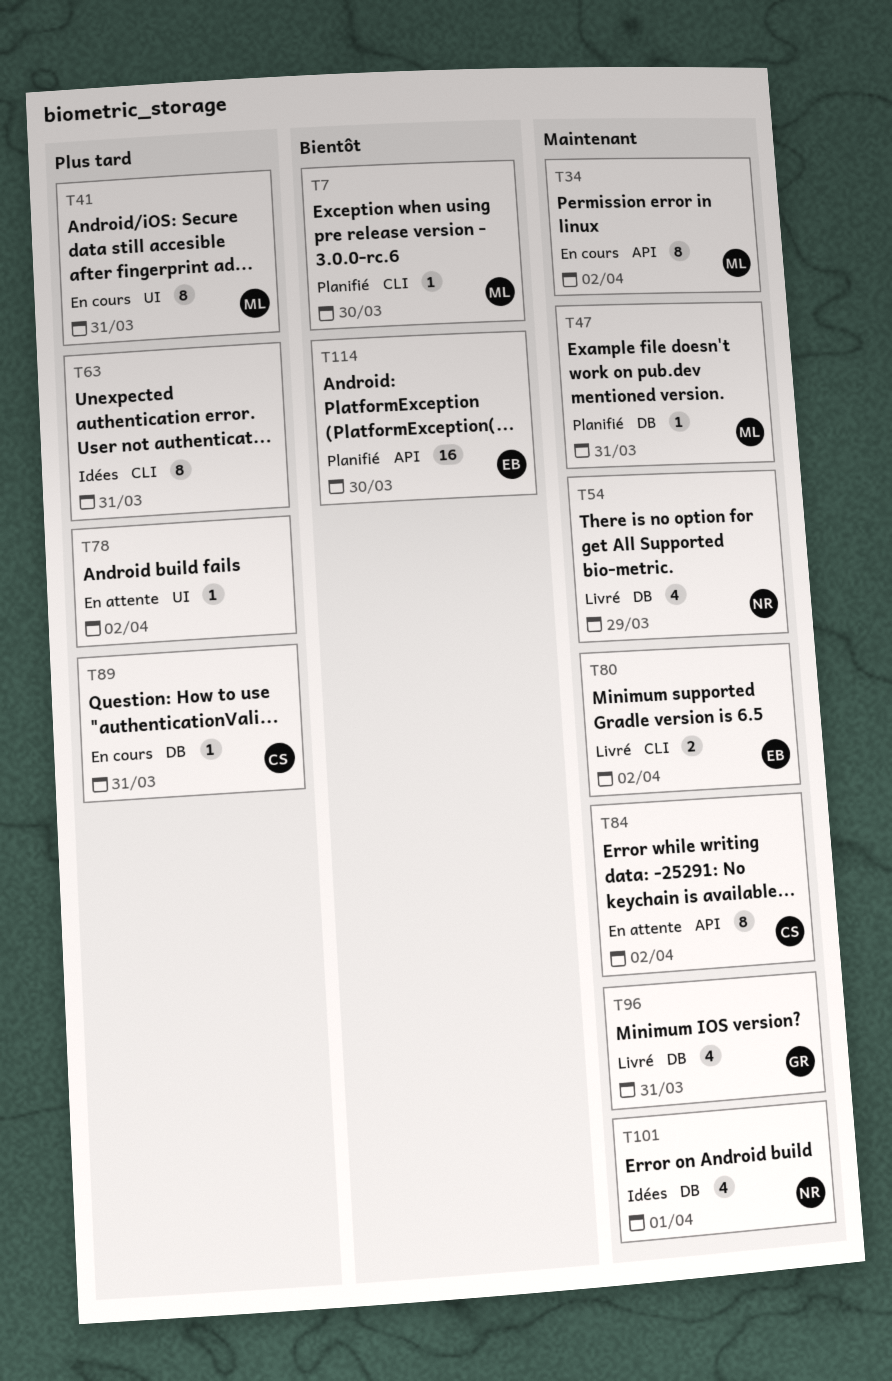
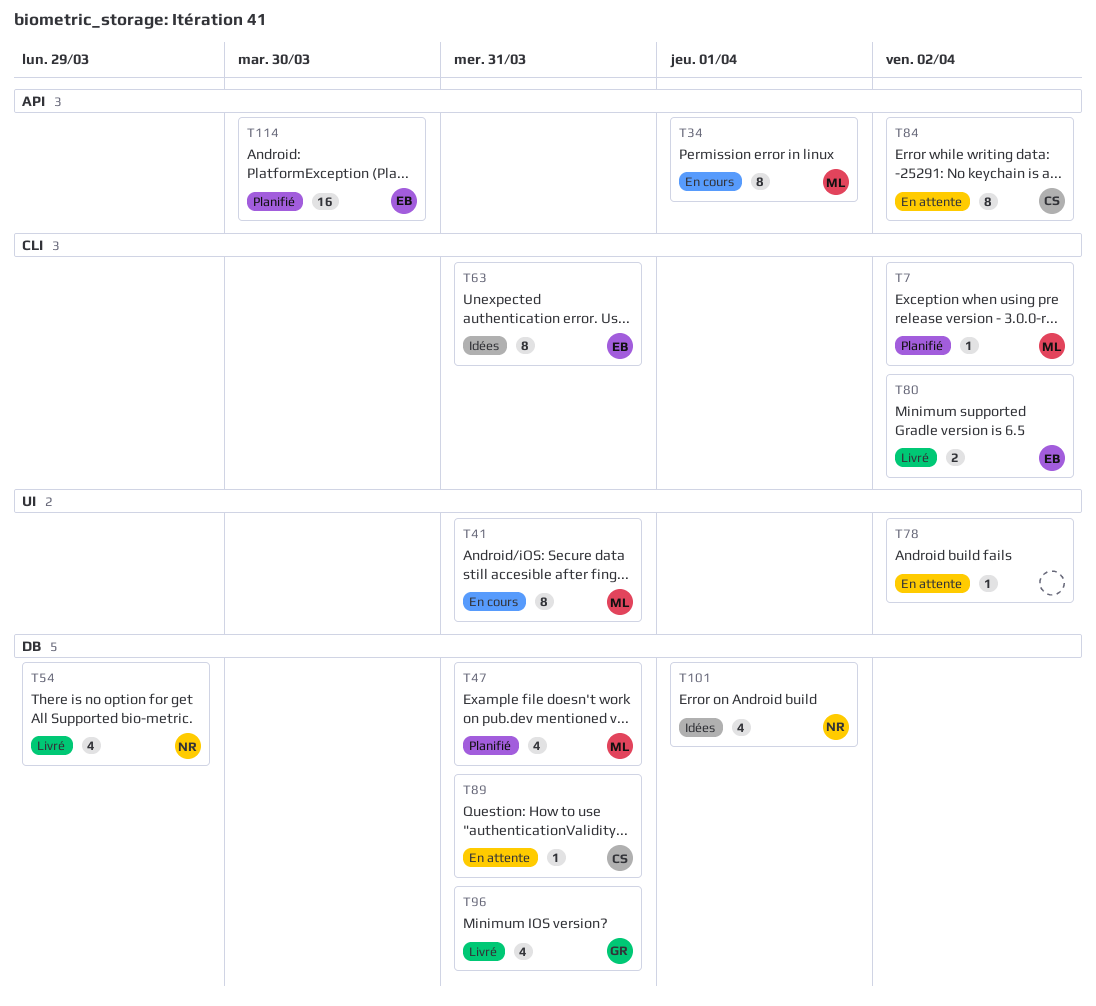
T7, due: Mar 30 -> Apr 2
T34, due: Apr 2 -> Apr 1
T47, estimate: 1 -> 4
T63, owner: none -> EB
T89, status: En cours -> En attente

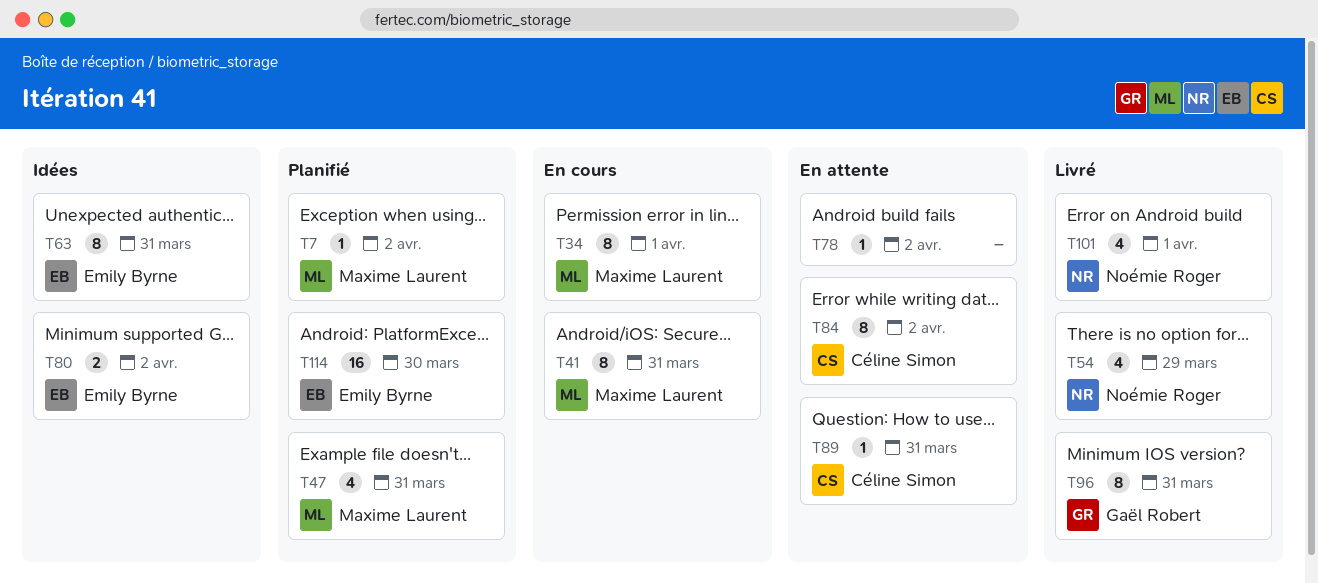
T80, status: Livré -> Idées
T96, estimate: 4 -> 8
T101, status: Idées -> Livré

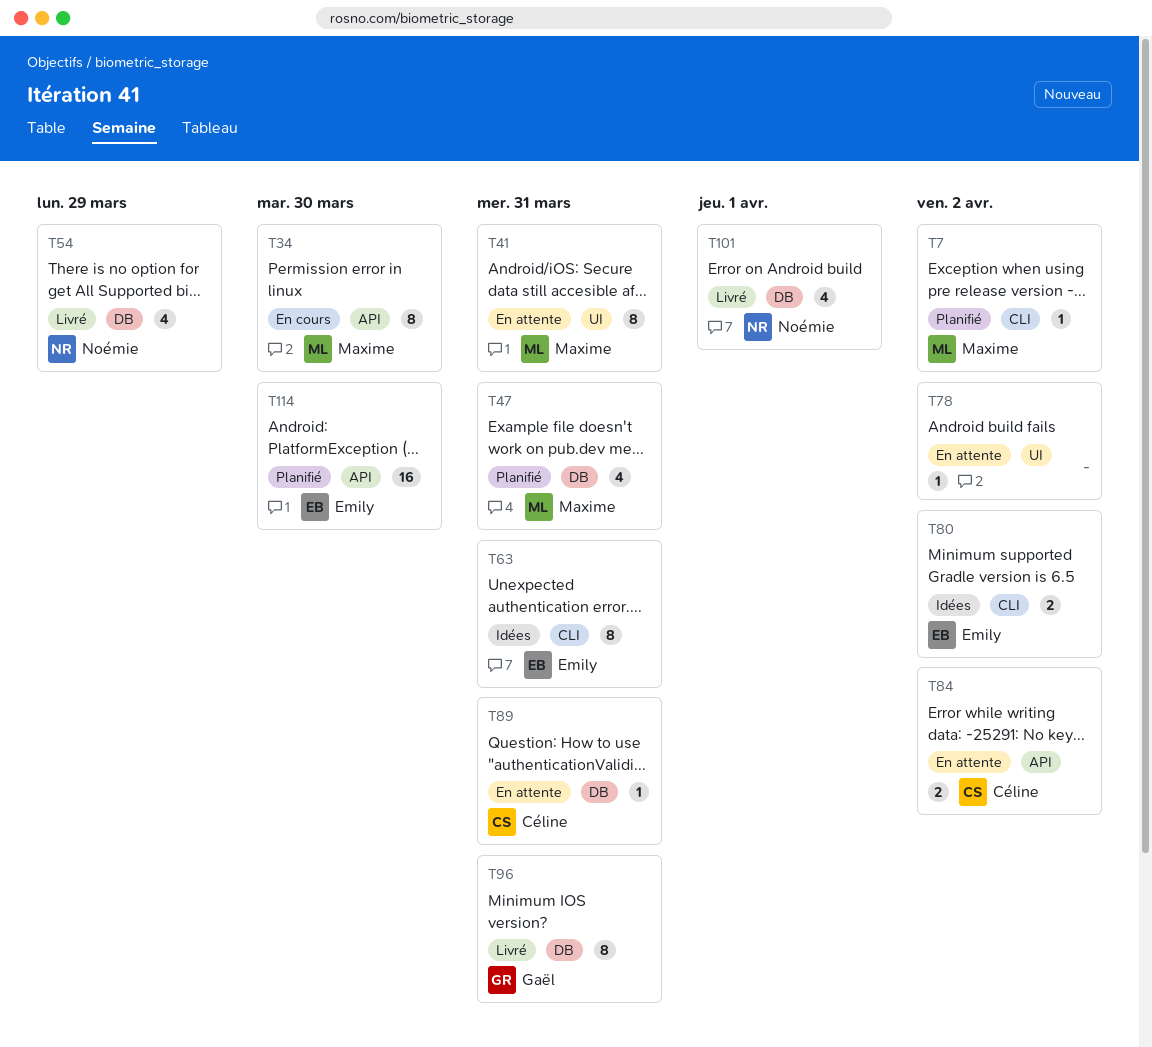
T34, due: Apr 1 -> Mar 30
T41, status: En cours -> En attente
T84, estimate: 8 -> 2

